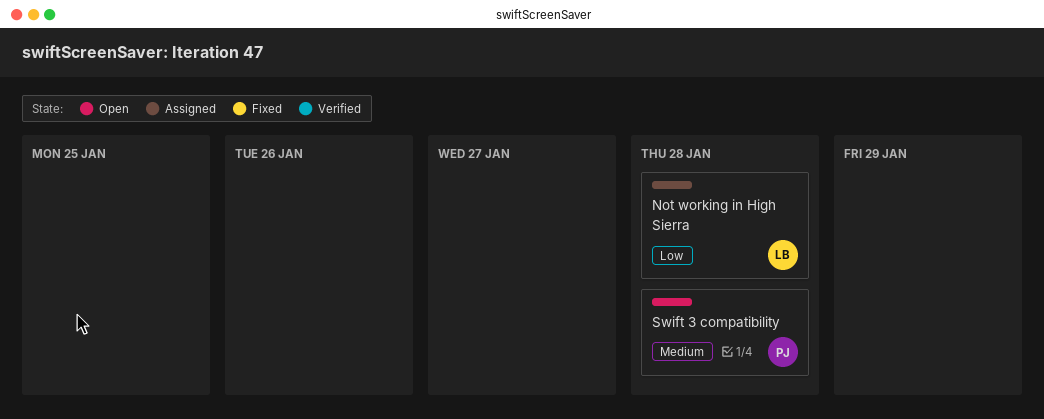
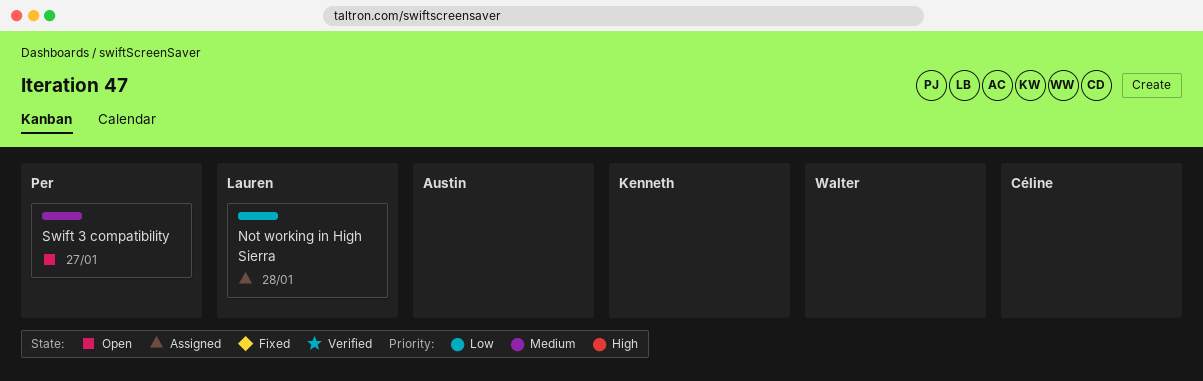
Swift 3 compatibility, due: Jan 28 -> Jan 27

